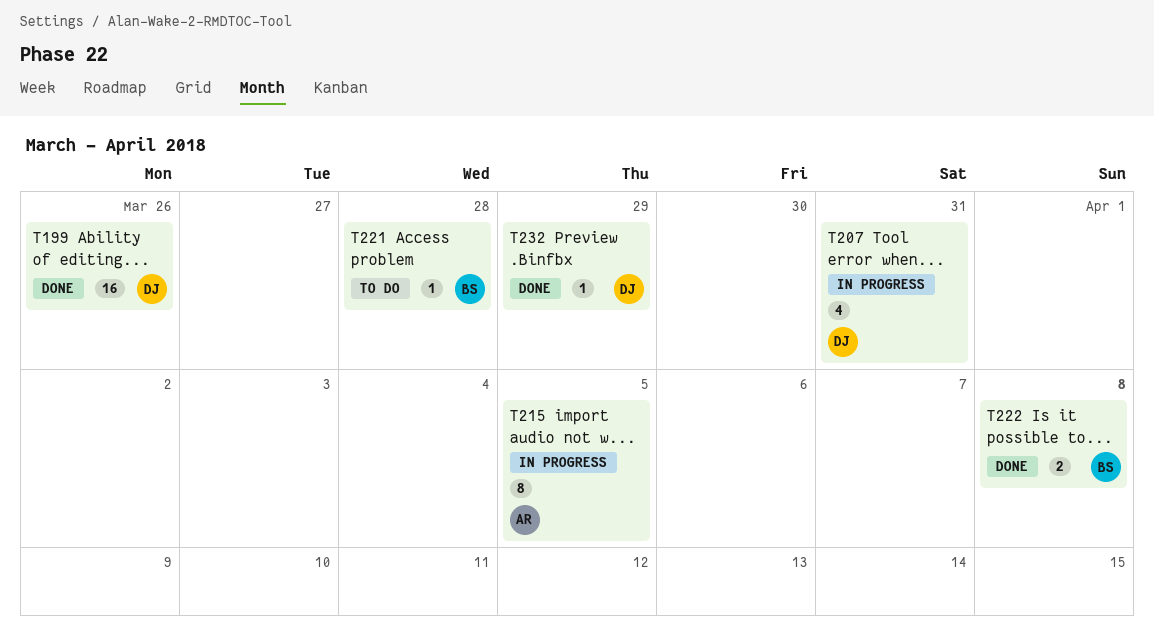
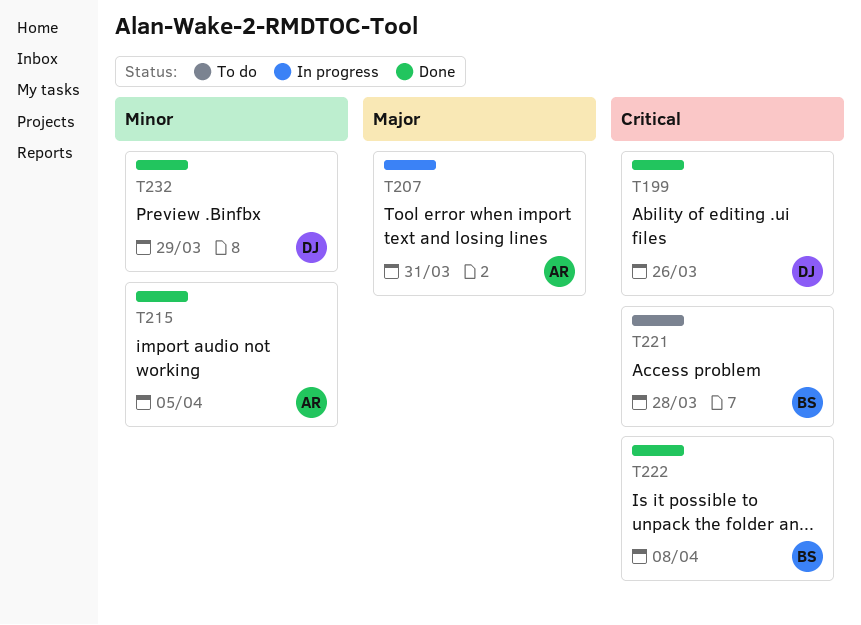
T207, owner: DJ -> AR
T215, status: In progress -> Done

